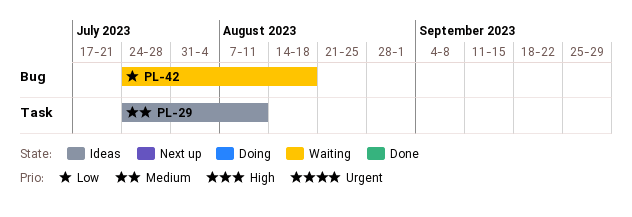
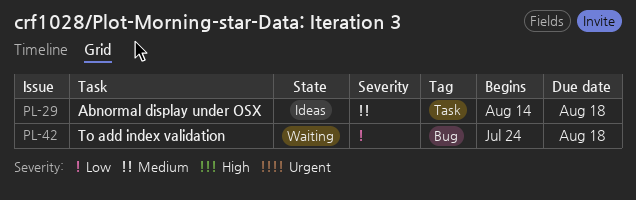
PL-29, start: Jul 24 -> Aug 14
PL-29, due: Aug 11 -> Aug 18

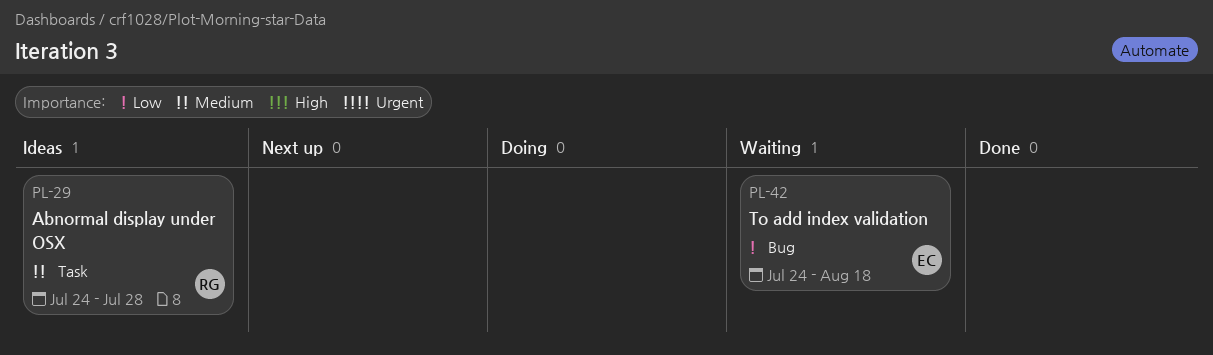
PL-29, start: Aug 14 -> Jul 24
PL-29, due: Aug 18 -> Jul 28

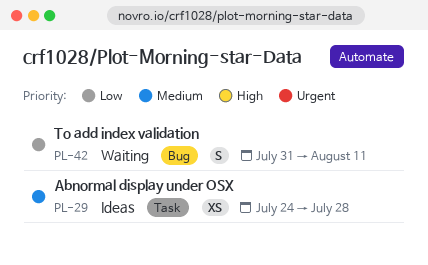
PL-42, start: Jul 24 -> Jul 31
PL-42, due: Aug 18 -> Aug 11

